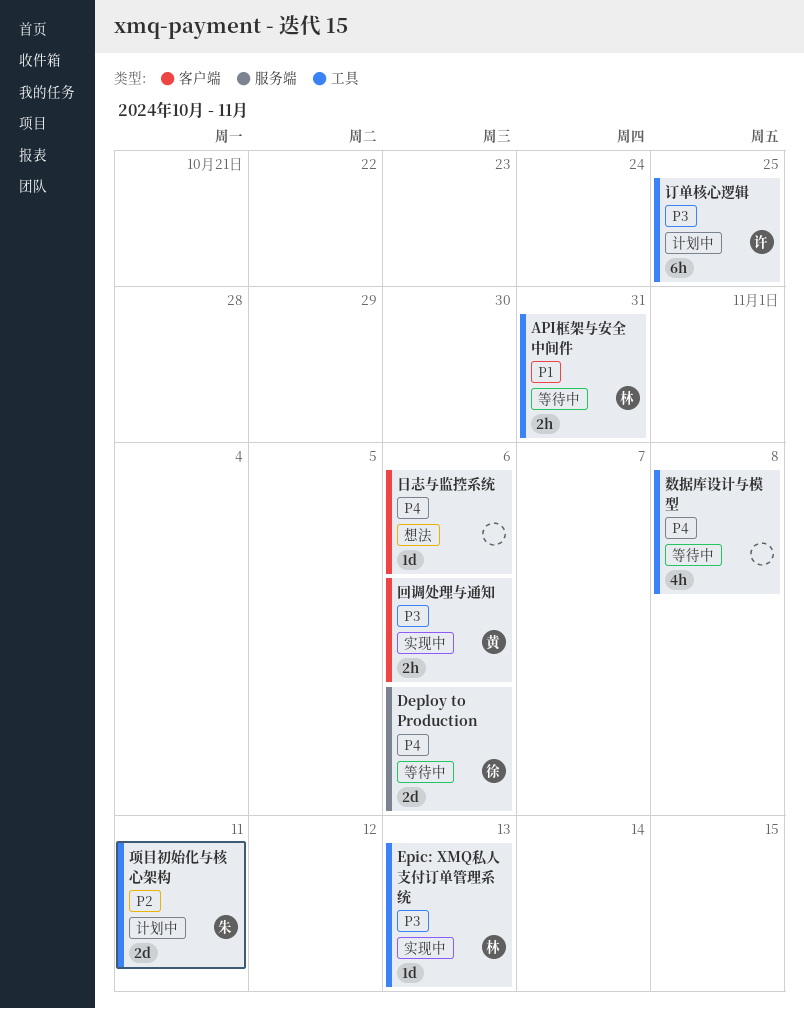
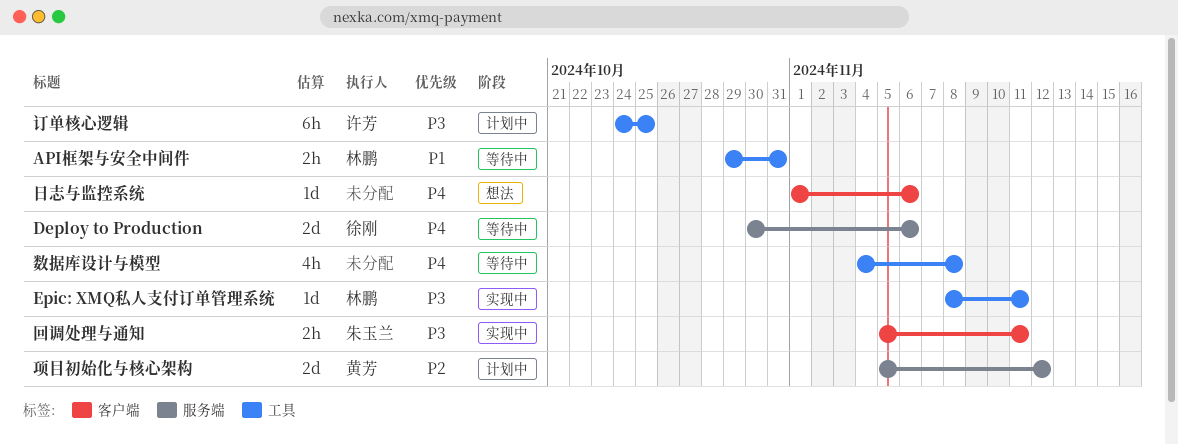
Epic: XMQ私人支付订单管理系统, due: Nov 13 -> Nov 11
回调处理与通知, owner: 黄芳 -> 朱玉兰
回调处理与通知, due: Nov 6 -> Nov 11
项目初始化与核心架构, owner: 朱玉兰 -> 黄芳
项目初始化与核心架构, label: 工具 -> 服务端
项目初始化与核心架构, due: Nov 11 -> Nov 12

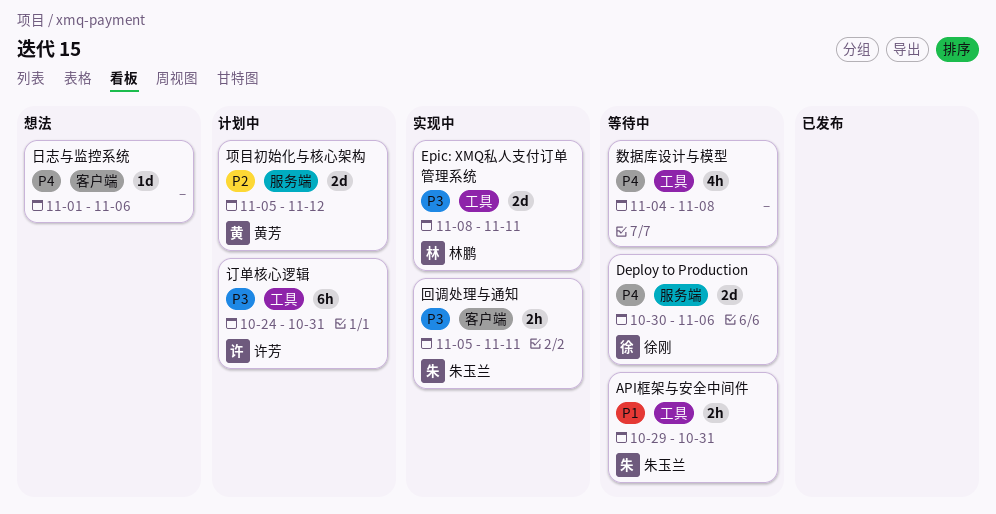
API框架与安全中间件, owner: 林鹏 -> 朱玉兰
Epic: XMQ私人支付订单管理系统, estimate: 1d -> 2d
订单核心逻辑, due: Oct 25 -> Oct 31

